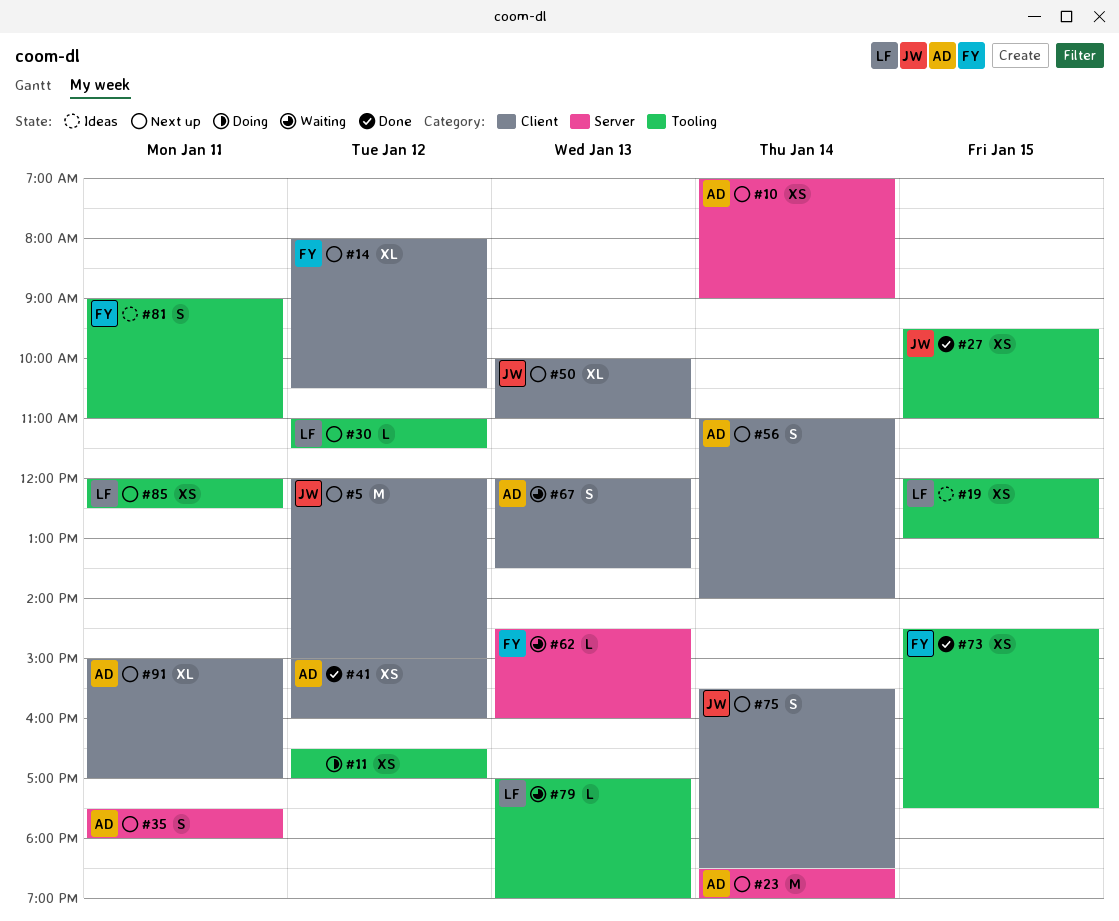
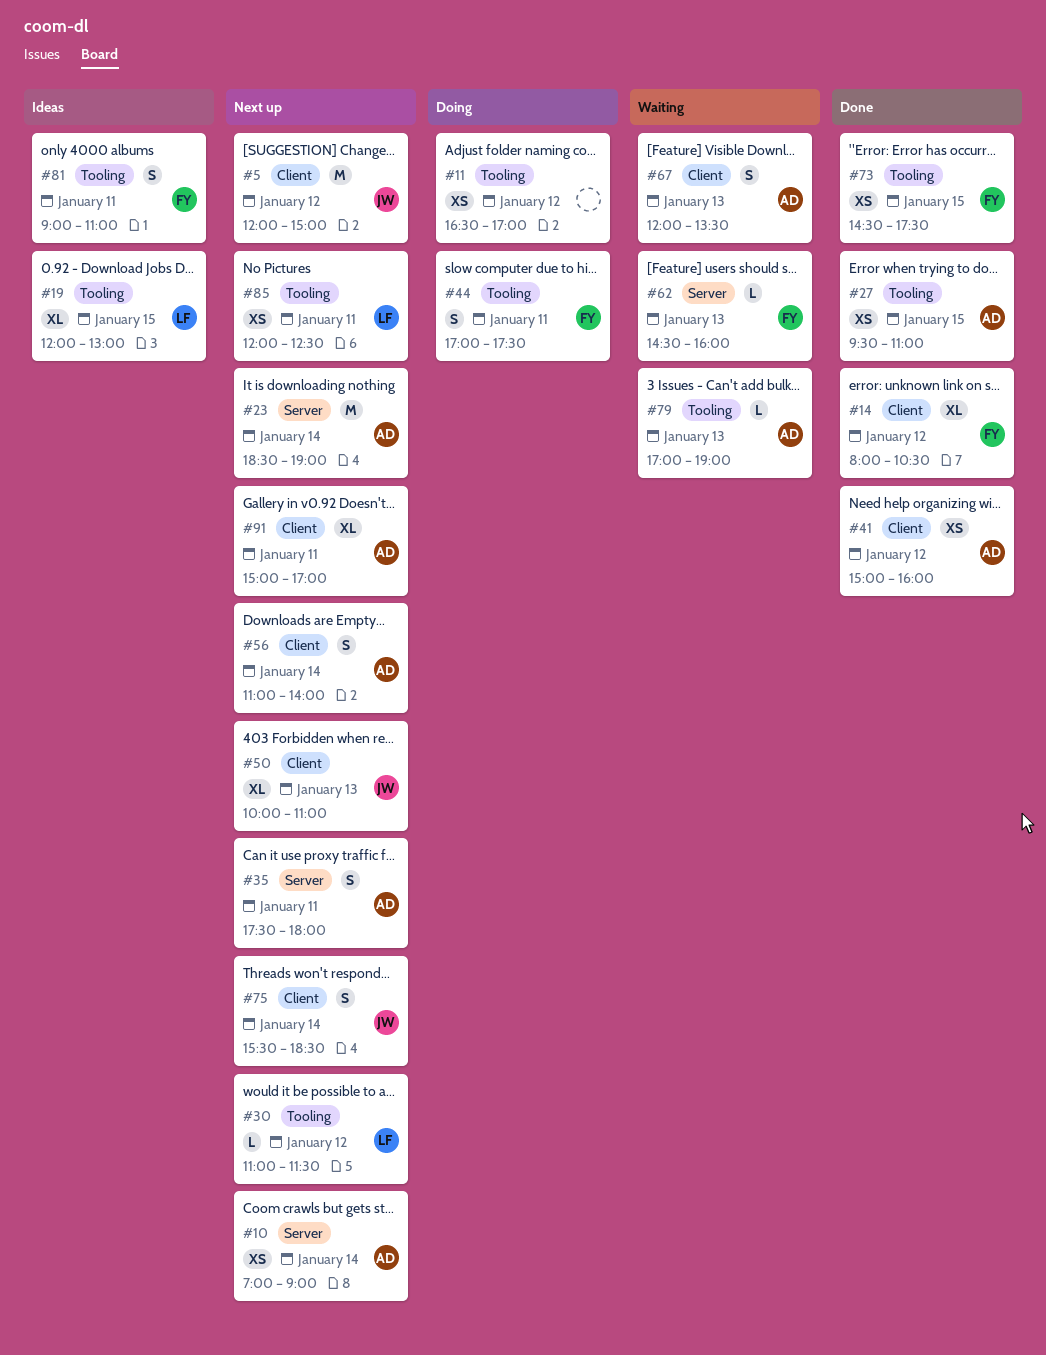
#14, status: Next up -> Done
#19, estimate: XS -> XL
#27, owner: JW -> AD
#44: none -> present
#79, owner: LF -> AD

